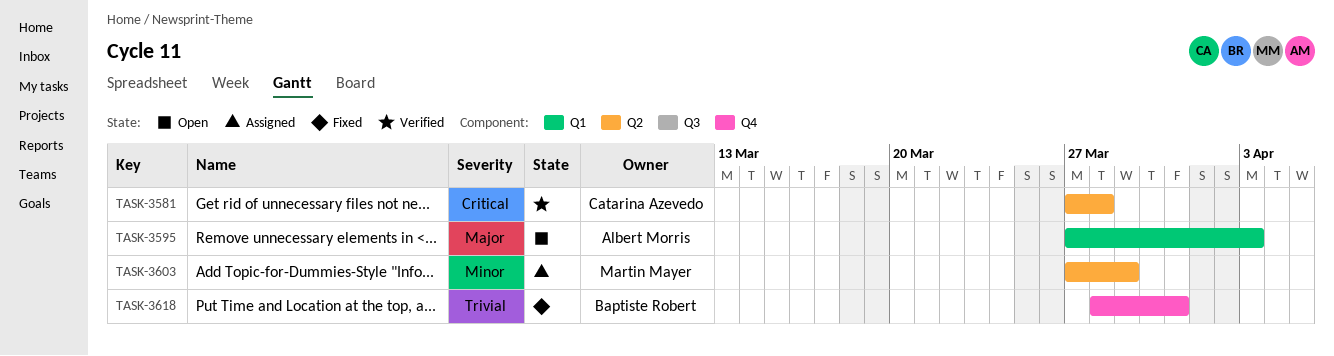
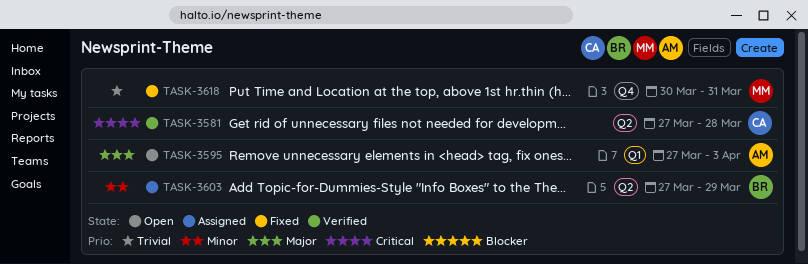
TASK-3603, owner: Martin Mayer -> Baptiste Robert
TASK-3618, owner: Baptiste Robert -> Martin Mayer
TASK-3618, start: Mar 28 -> Mar 30

